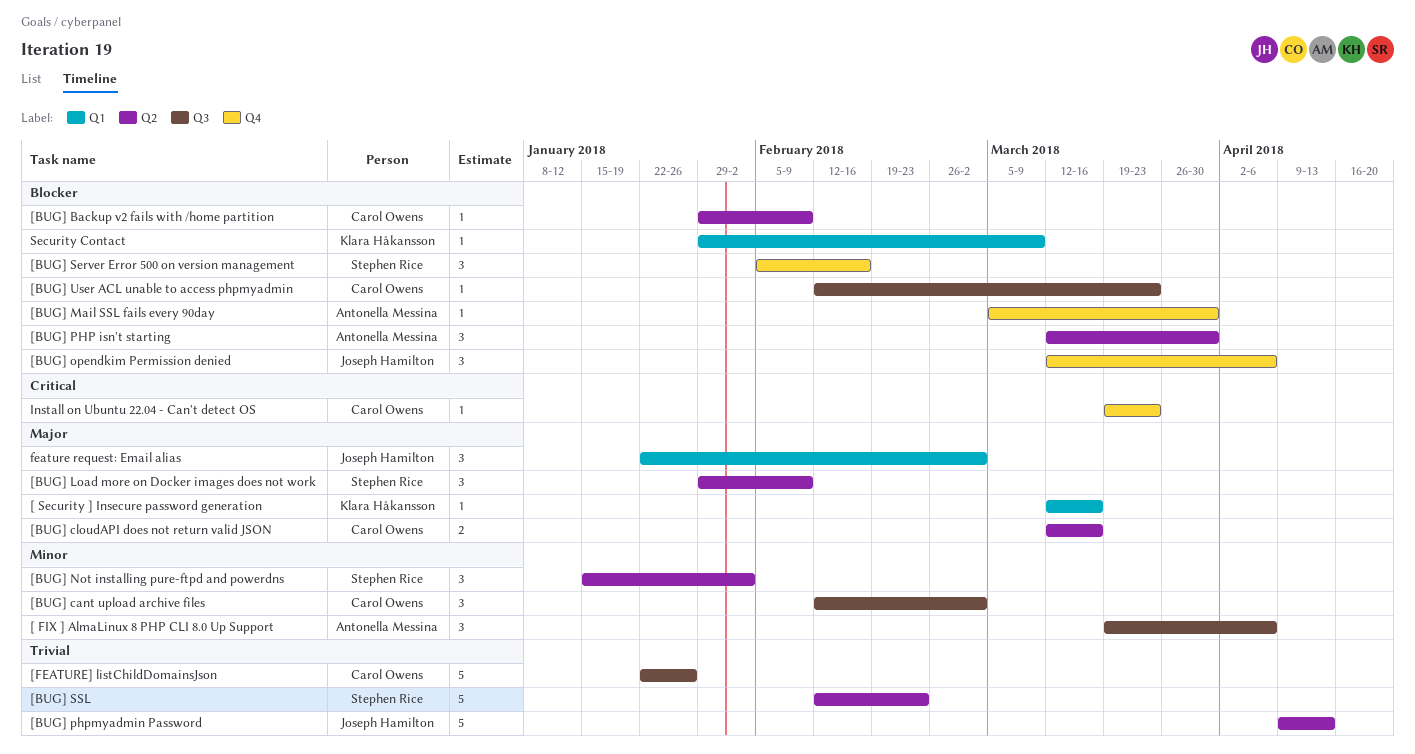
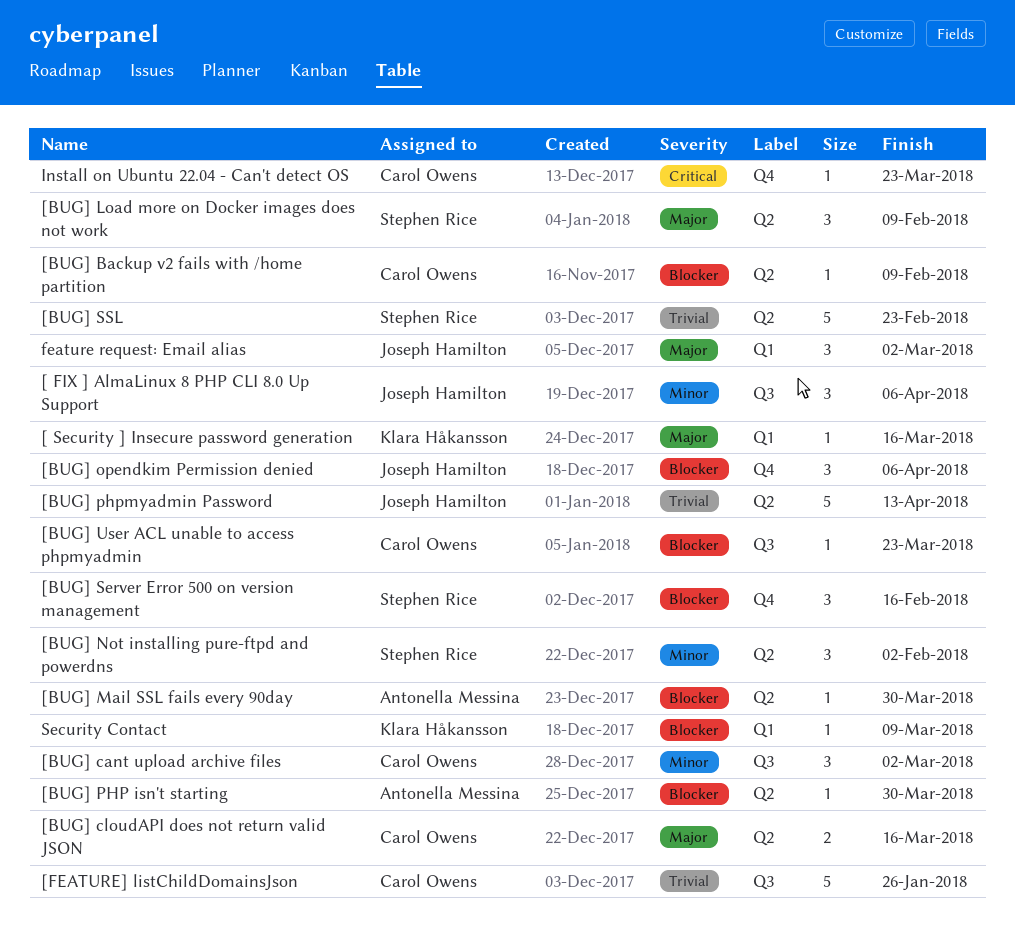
[ FIX ] AlmaLinux 8 PHP CLI 8.0 Up Support, owner: Antonella Messina -> Joseph Hamilton
[BUG] Mail SSL fails every 90day, label: Q4 -> Q2
[BUG] PHP isn't starting, estimate: 3 -> 1

